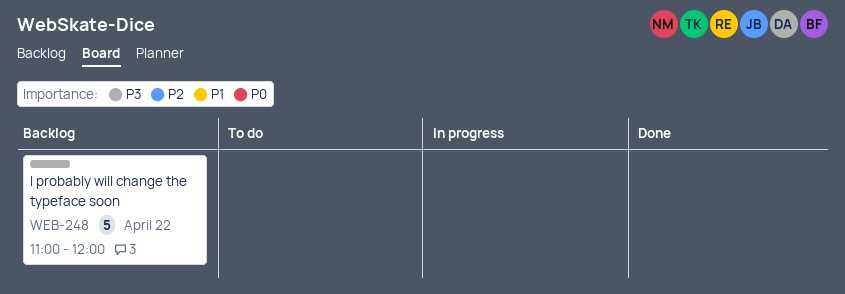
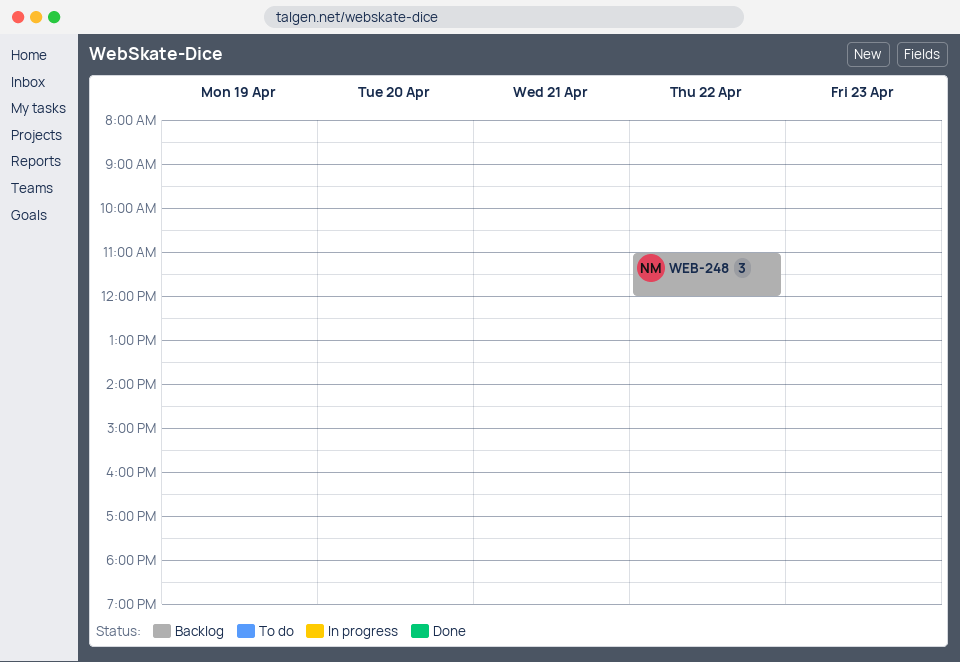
WEB-248, estimate: 5 -> 3

